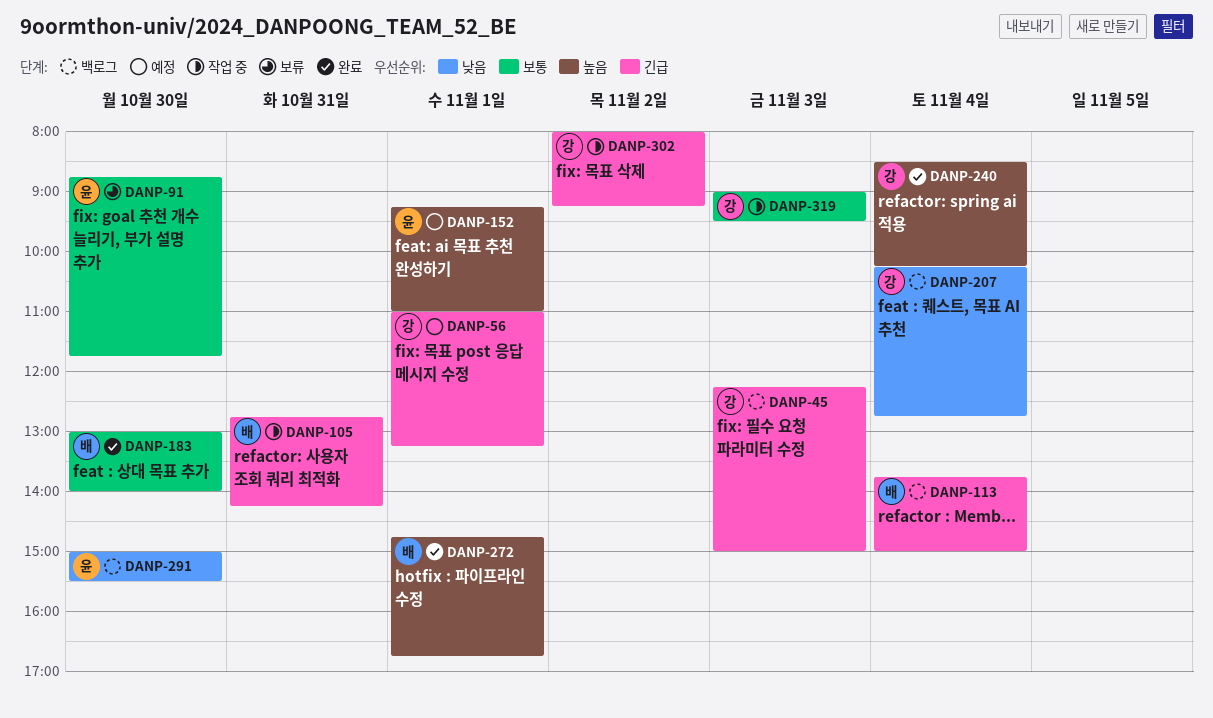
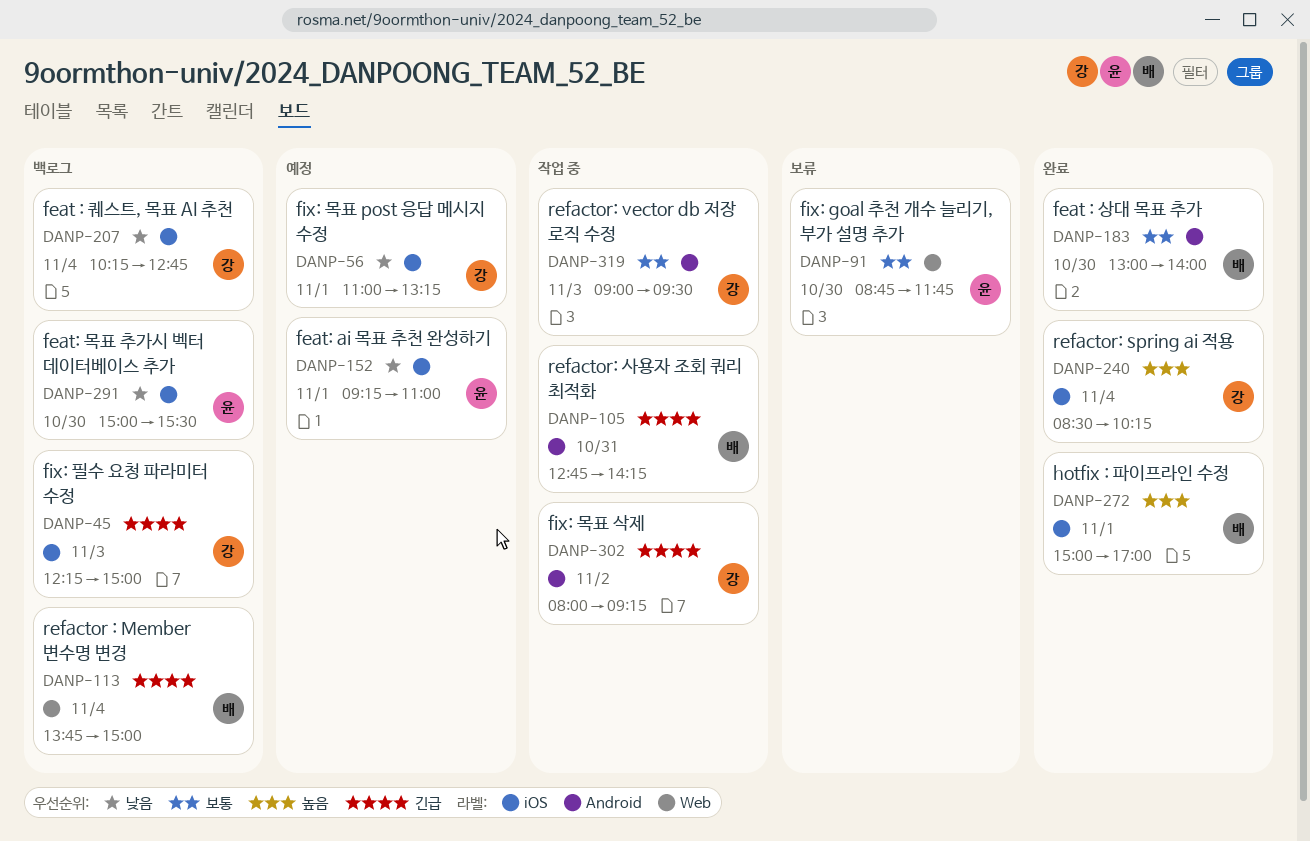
DANP-56, priority: 긴급 -> 낮음
DANP-152, priority: 높음 -> 낮음
DANP-272, begins: 14:45 -> 15:00
DANP-272, ends: 16:45 -> 17:00

